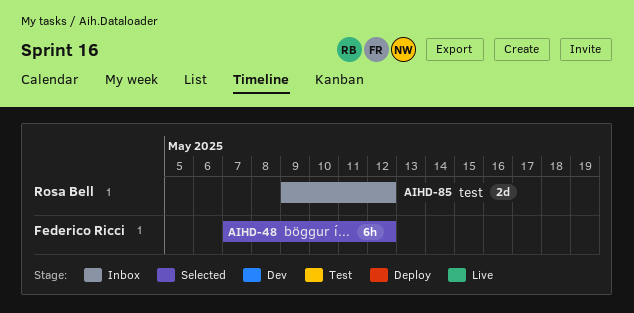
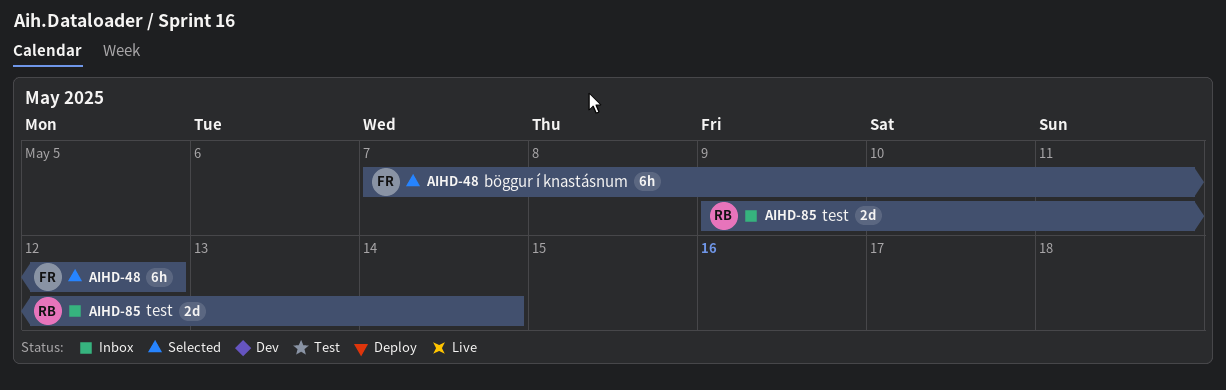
AIHD-85, due: May 12 -> May 14

